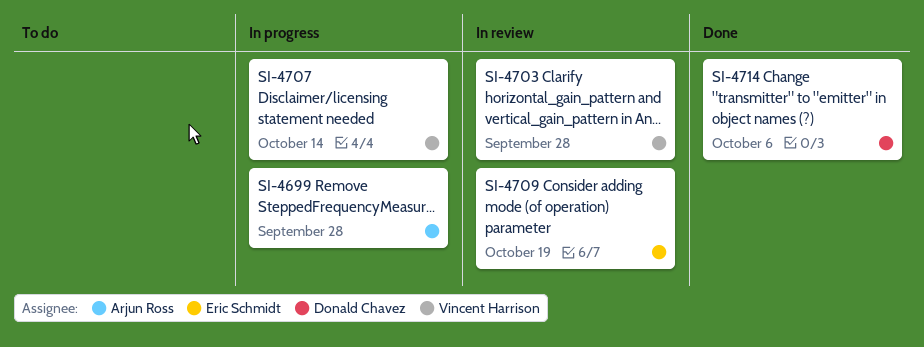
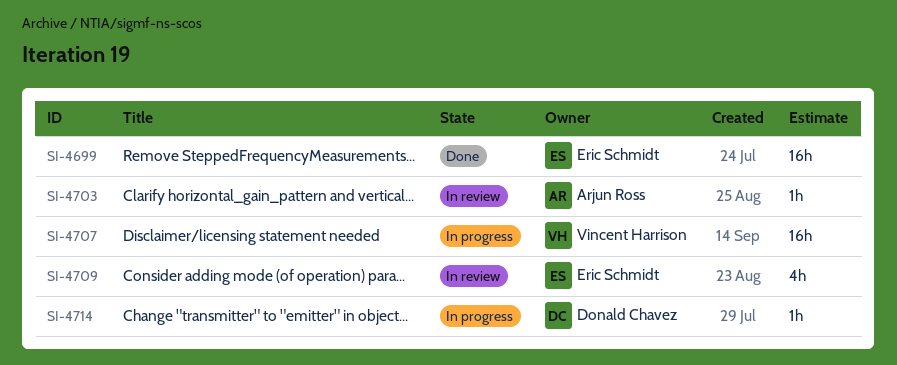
SI-4699, status: In progress -> Done
SI-4699, owner: Arjun Ross -> Eric Schmidt
SI-4703, owner: Vincent Harrison -> Arjun Ross
SI-4714, status: Done -> In progress

